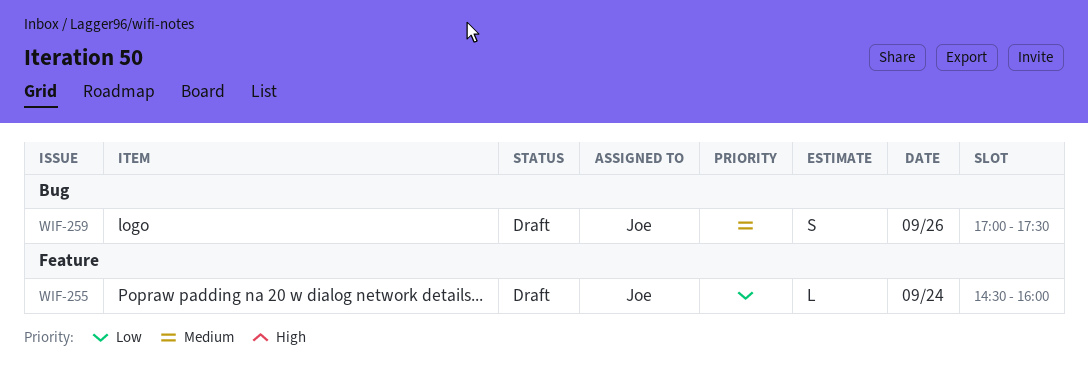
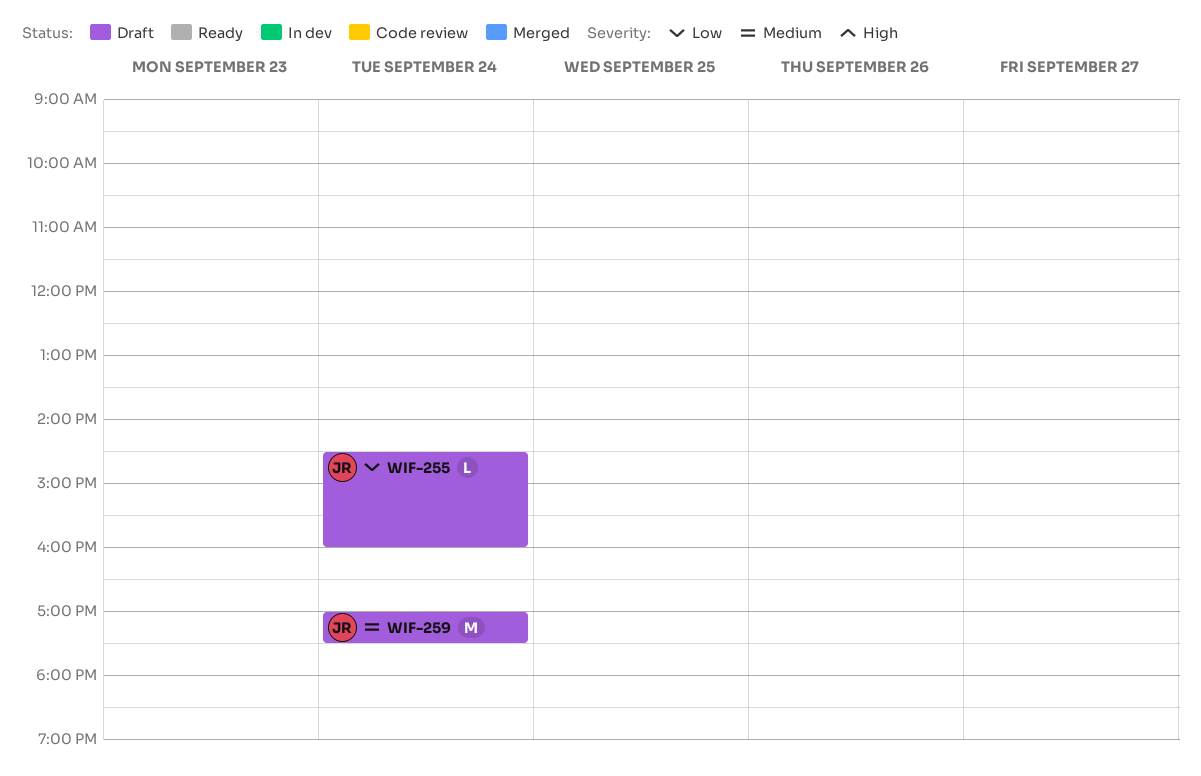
WIF-259, estimate: S -> M
WIF-259, day: Sep 26 -> Sep 24

